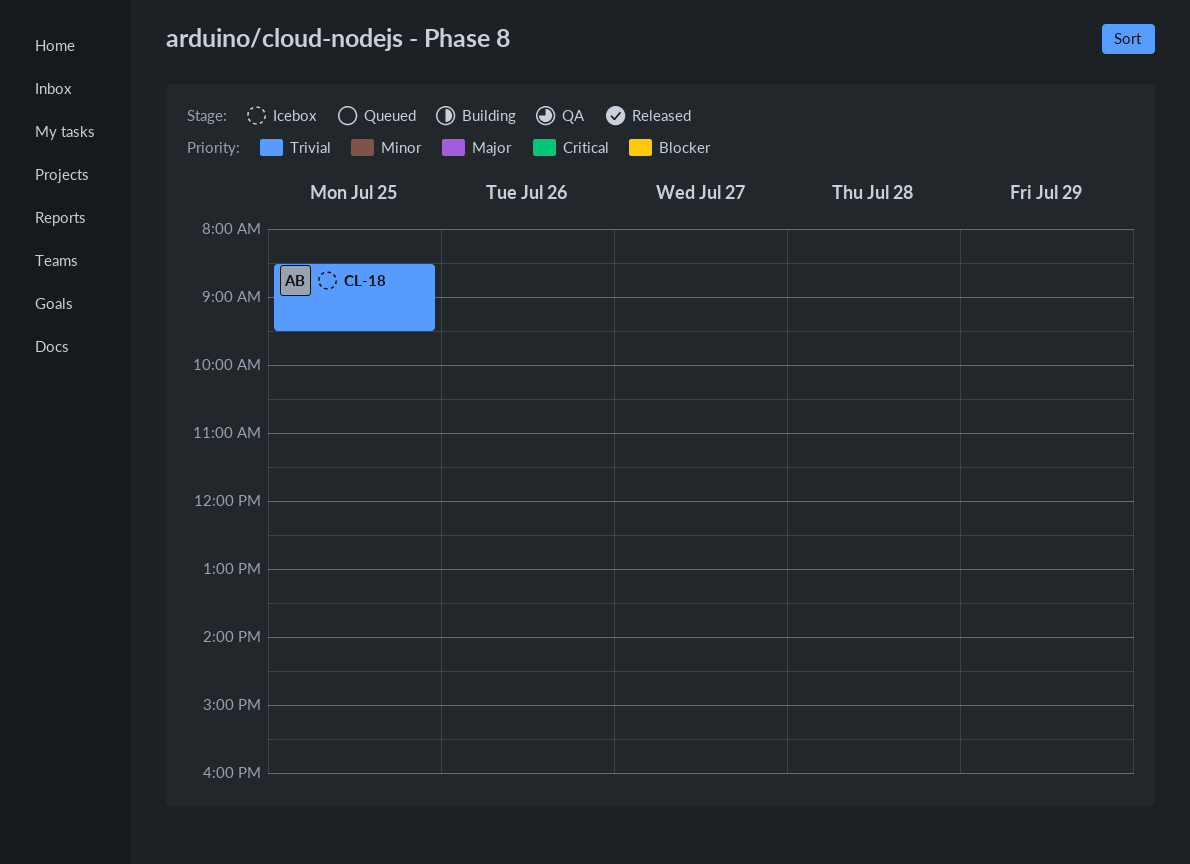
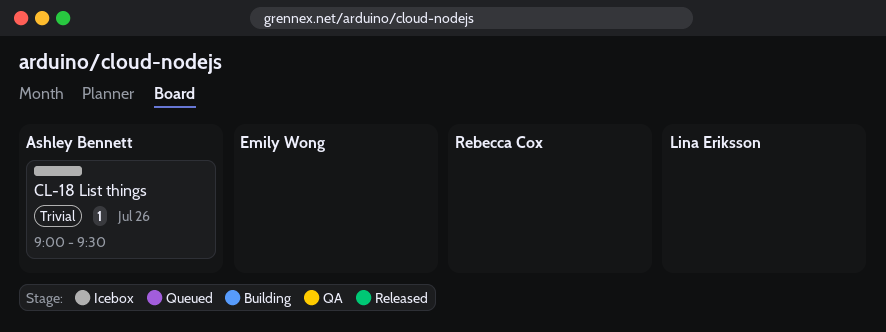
CL-18, day: Jul 25 -> Jul 26
CL-18, begins: 08:30 -> 09:00

